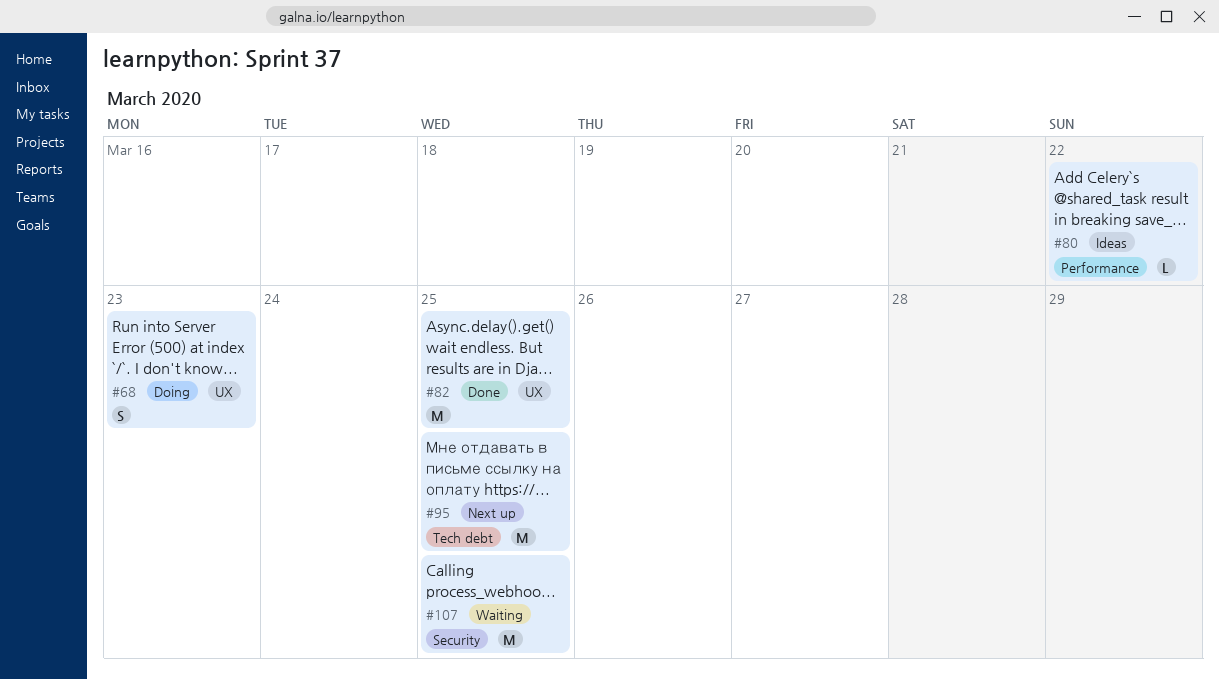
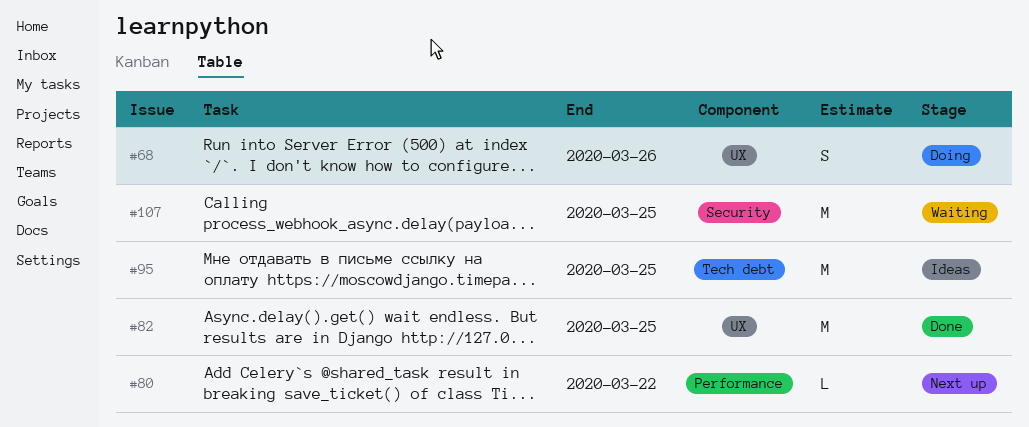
#68, due: Mar 23 -> Mar 26
#80, status: Ideas -> Next up
#95, status: Next up -> Ideas

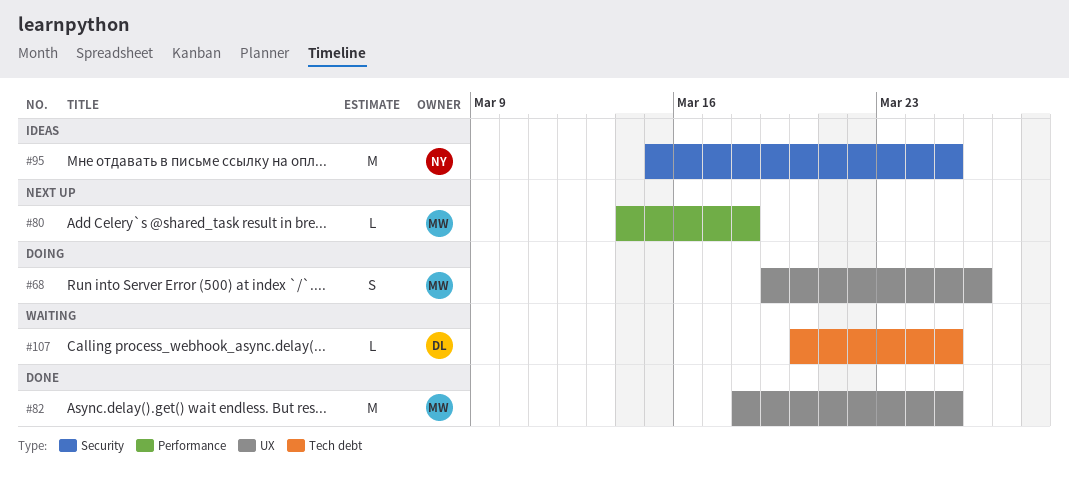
#80, due: Mar 22 -> Mar 18
#95, label: Tech debt -> Security
#107, label: Security -> Tech debt
#107, estimate: M -> L

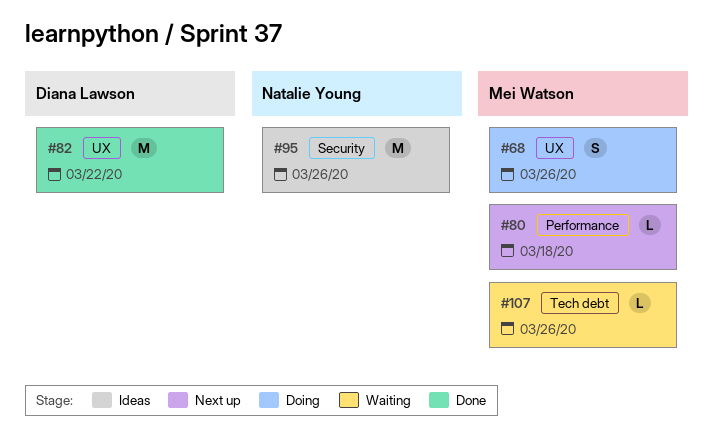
#82, owner: Mei Watson -> Diana Lawson
#82, due: Mar 25 -> Mar 22
#95, due: Mar 25 -> Mar 26
#107, owner: Diana Lawson -> Mei Watson
#107, due: Mar 25 -> Mar 26

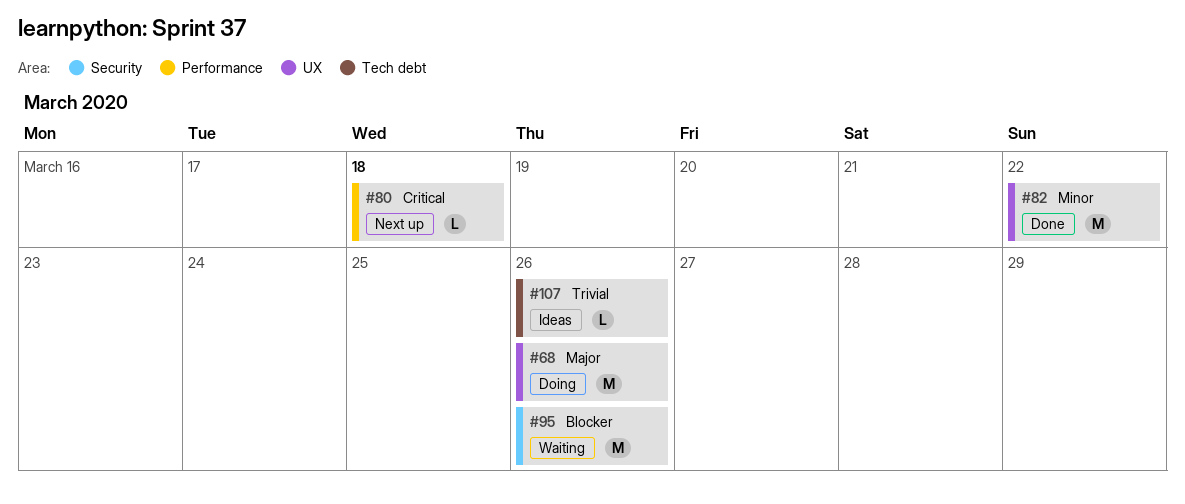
#68, estimate: S -> M
#95, status: Ideas -> Waiting
#107, status: Waiting -> Ideas

